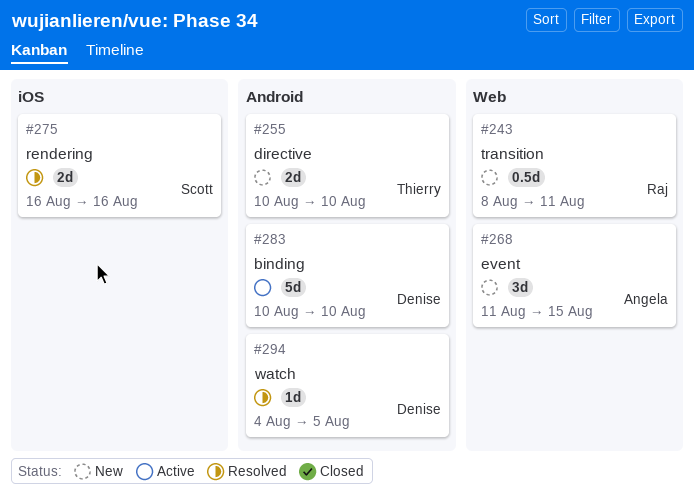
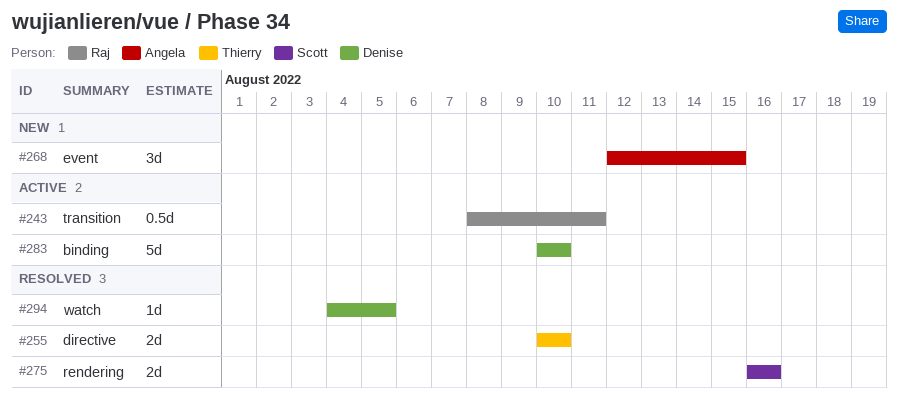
#243, status: New -> Active
#255, status: New -> Resolved
#268, start: Aug 11 -> Aug 12

